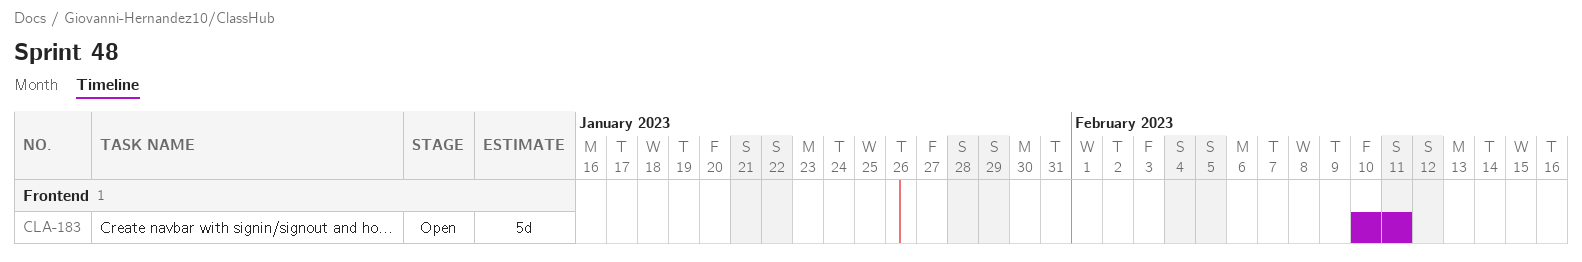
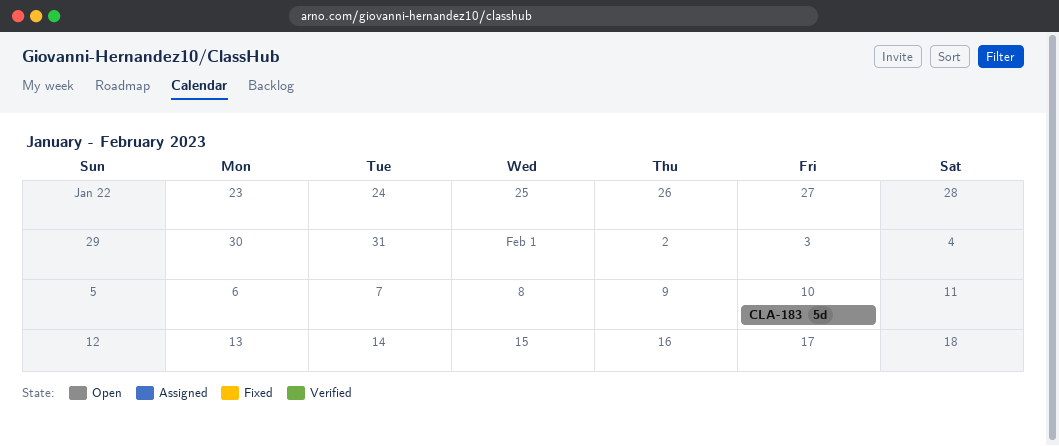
CLA-183, due: Feb 11 -> Feb 10

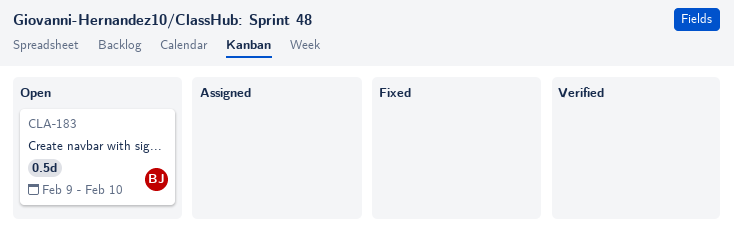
CLA-183, estimate: 5d -> 0.5d
CLA-183, start: Feb 10 -> Feb 9

